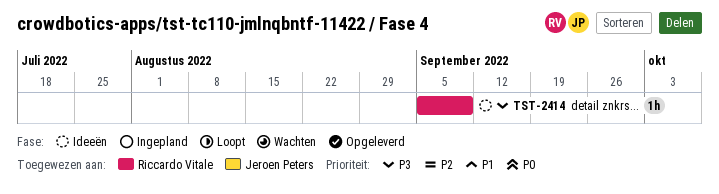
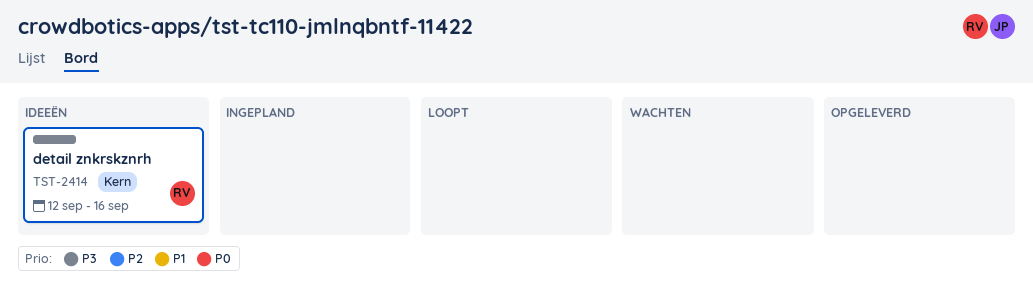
TST-2414, start: Sep 5 -> Sep 12
TST-2414, due: Sep 9 -> Sep 16

